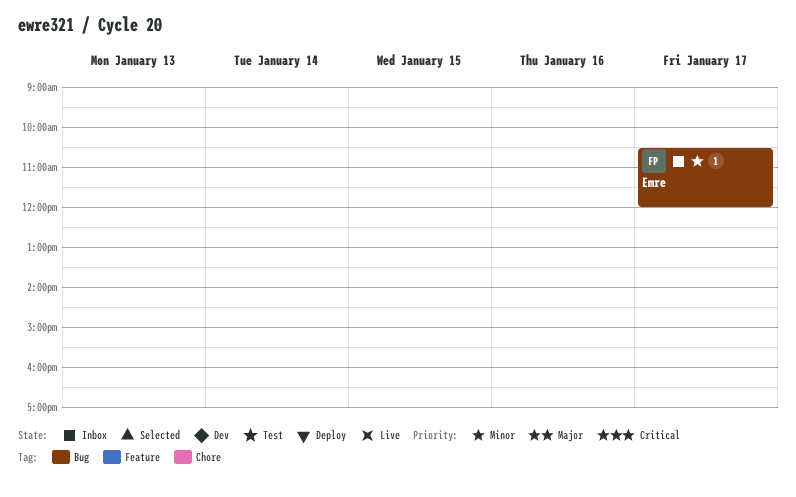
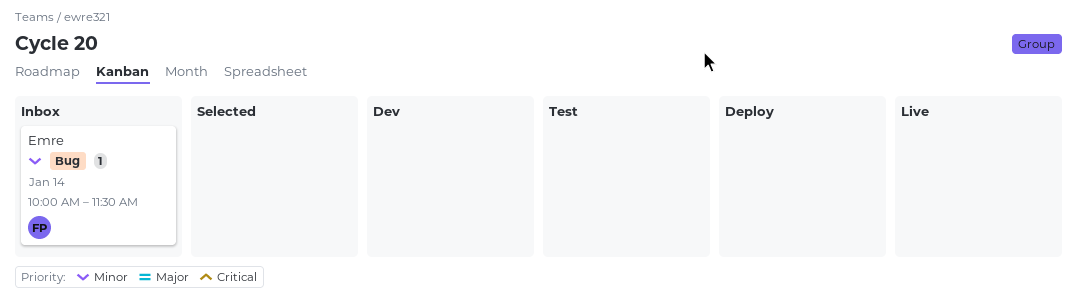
Emre, day: Jan 17 -> Jan 14
Emre, begins: 10:30 -> 10:00
Emre, ends: 12:00 -> 11:30

